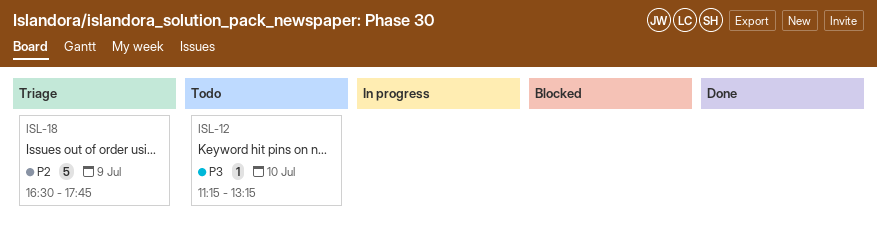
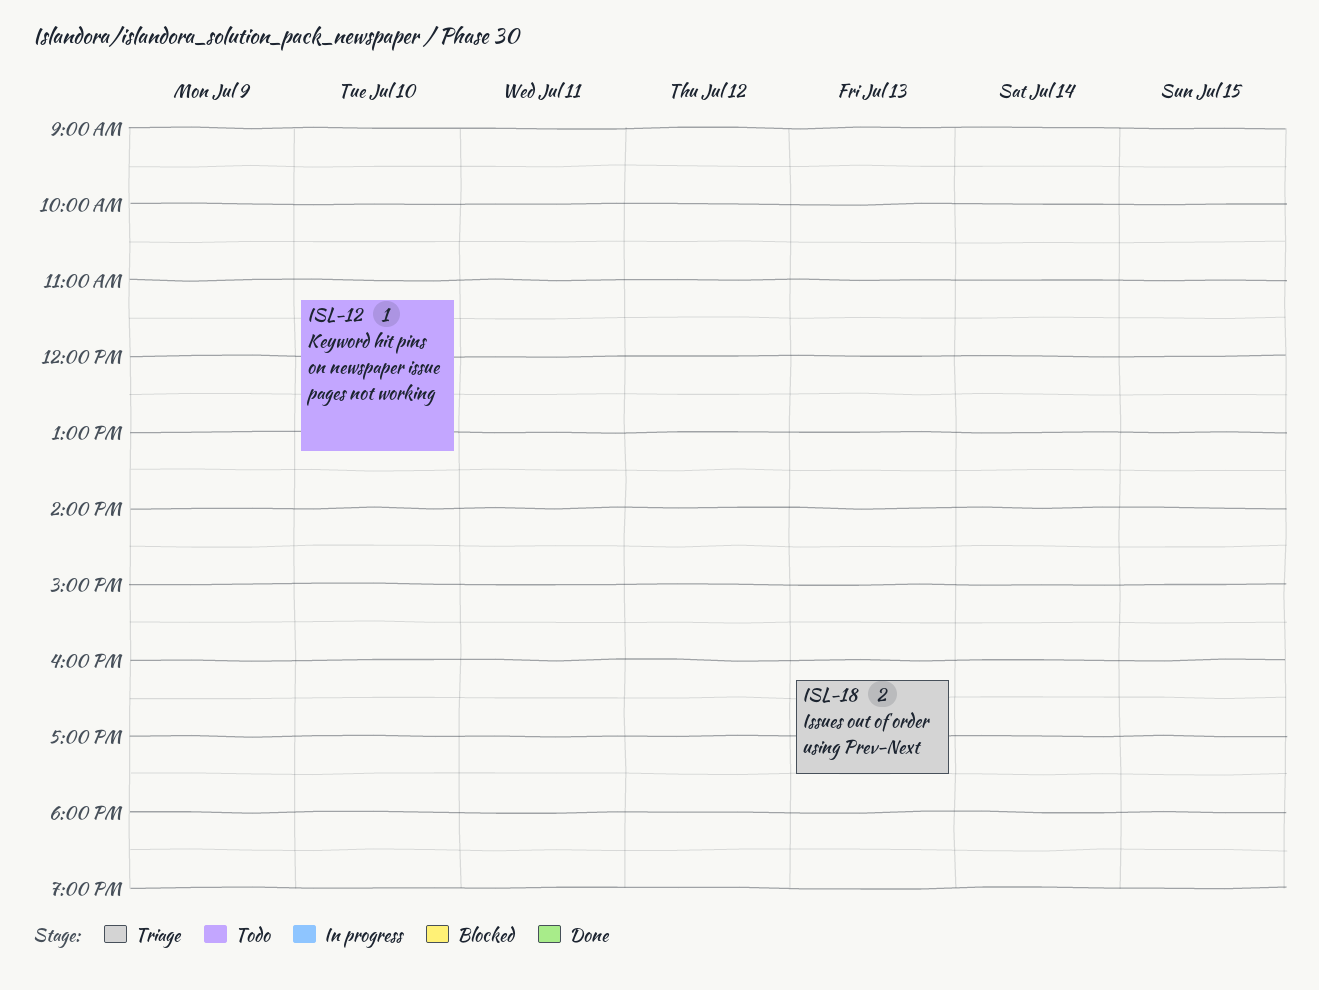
ISL-18, estimate: 5 -> 2
ISL-18, day: Jul 9 -> Jul 13
ISL-18, begins: 16:30 -> 16:15
ISL-18, ends: 17:45 -> 17:30

